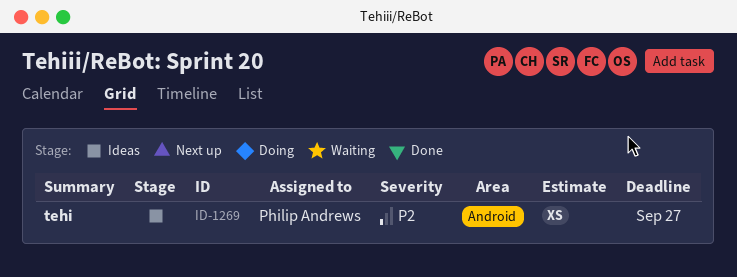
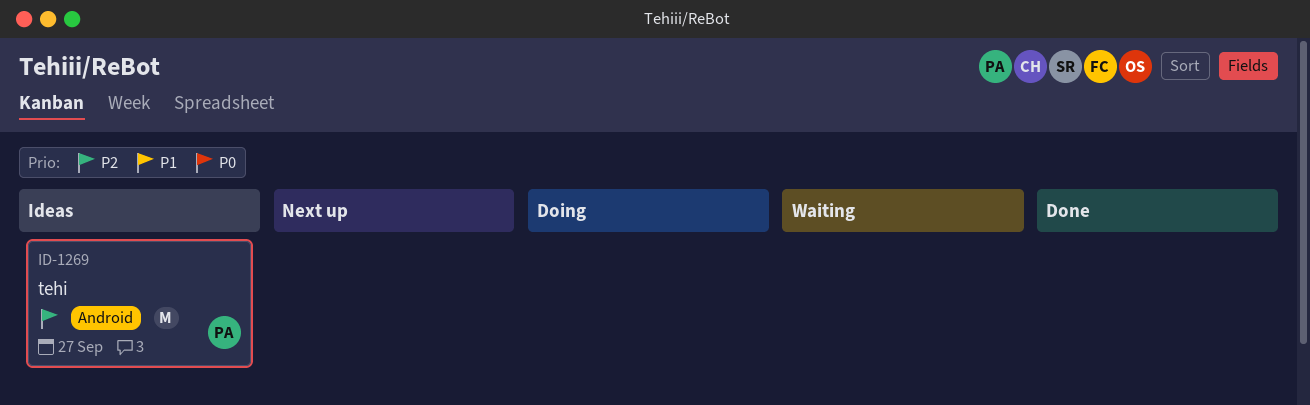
ID-1269, estimate: XS -> M

